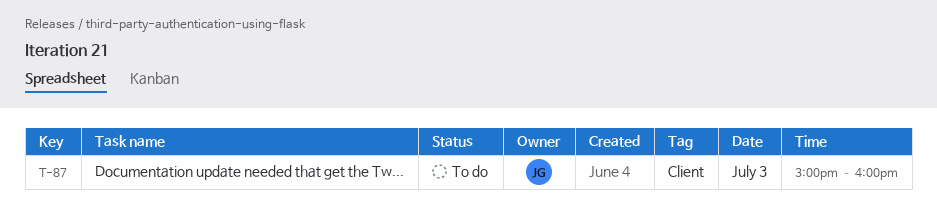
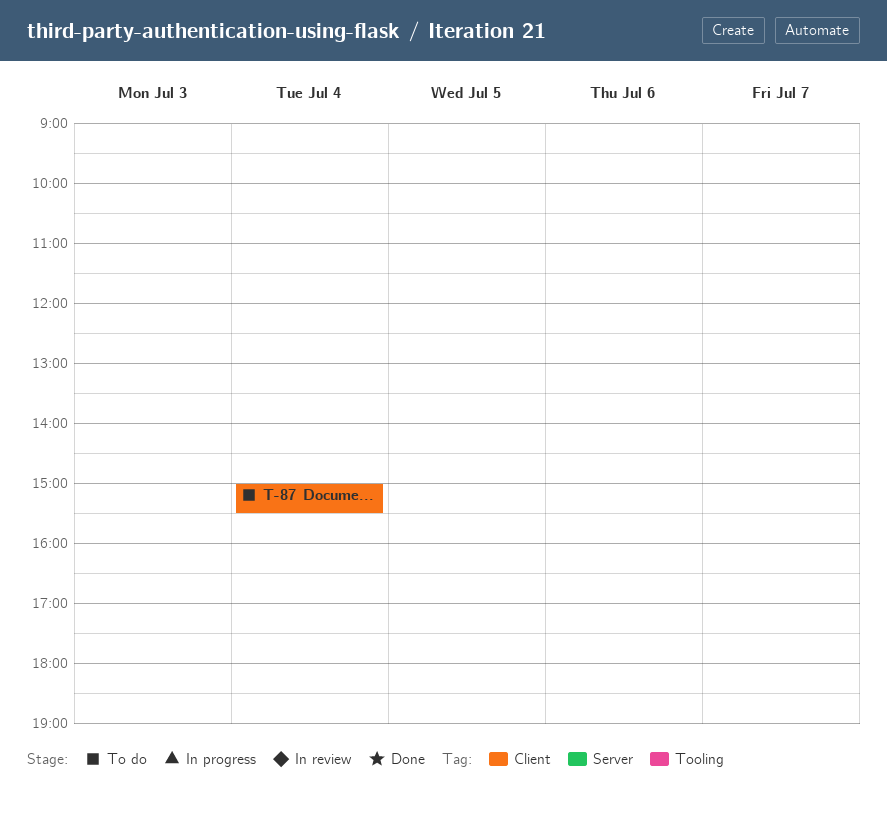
T-87, day: Jul 3 -> Jul 4
T-87, ends: 16:00 -> 15:30

